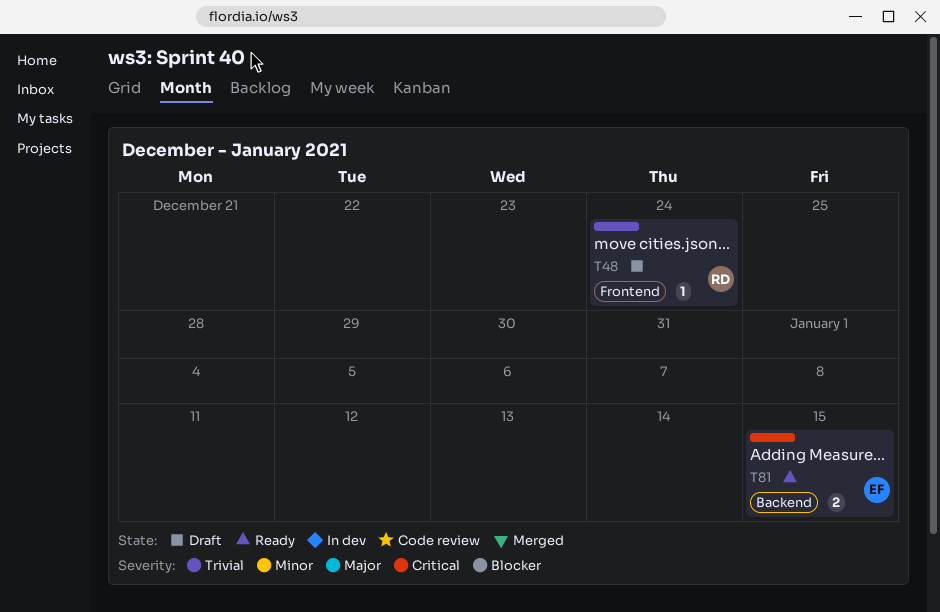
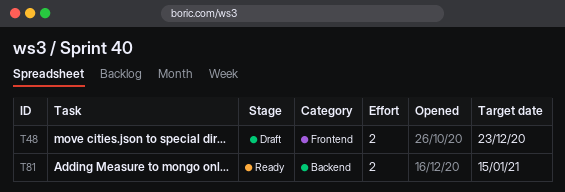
T48, estimate: 1 -> 2
T48, due: Dec 24 -> Dec 23

